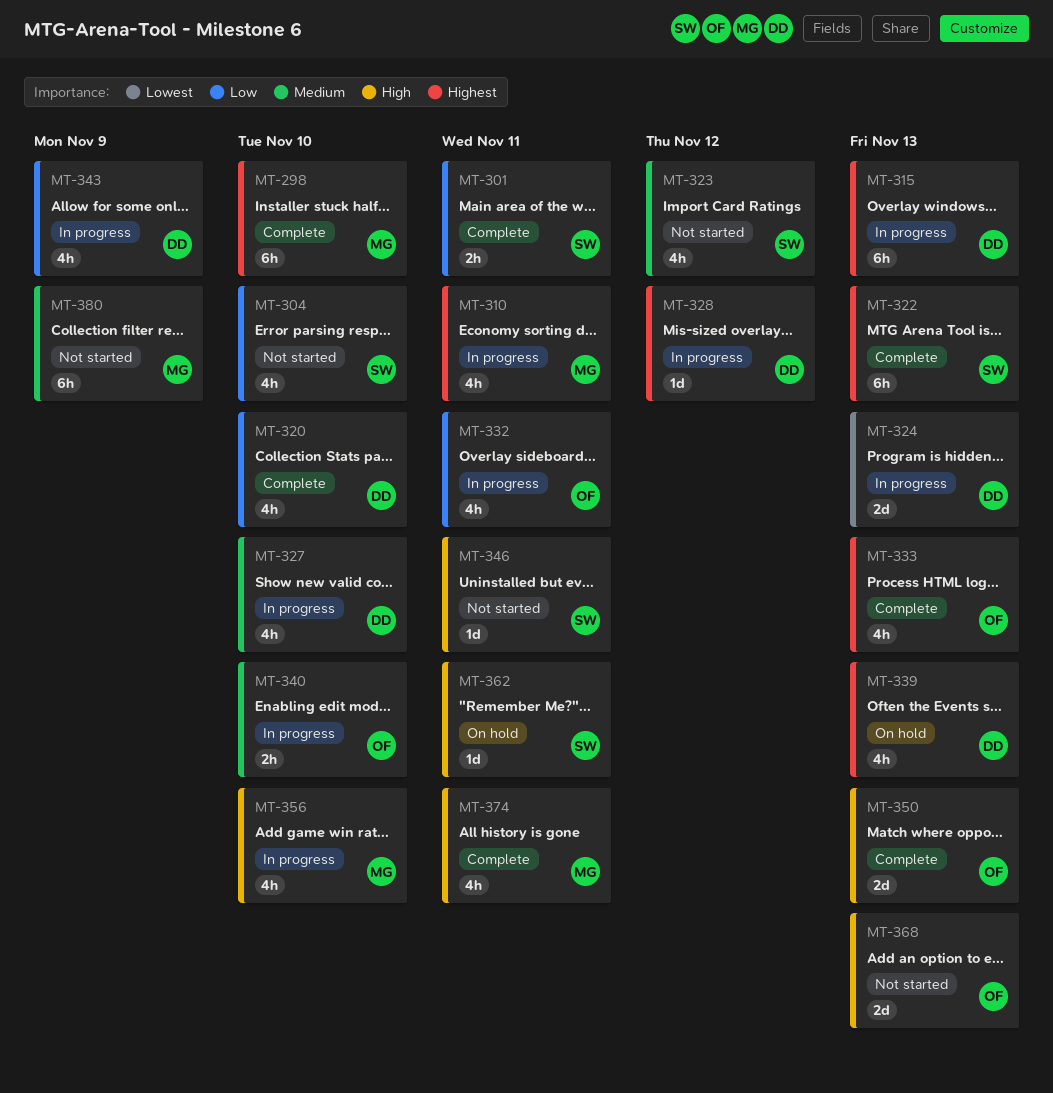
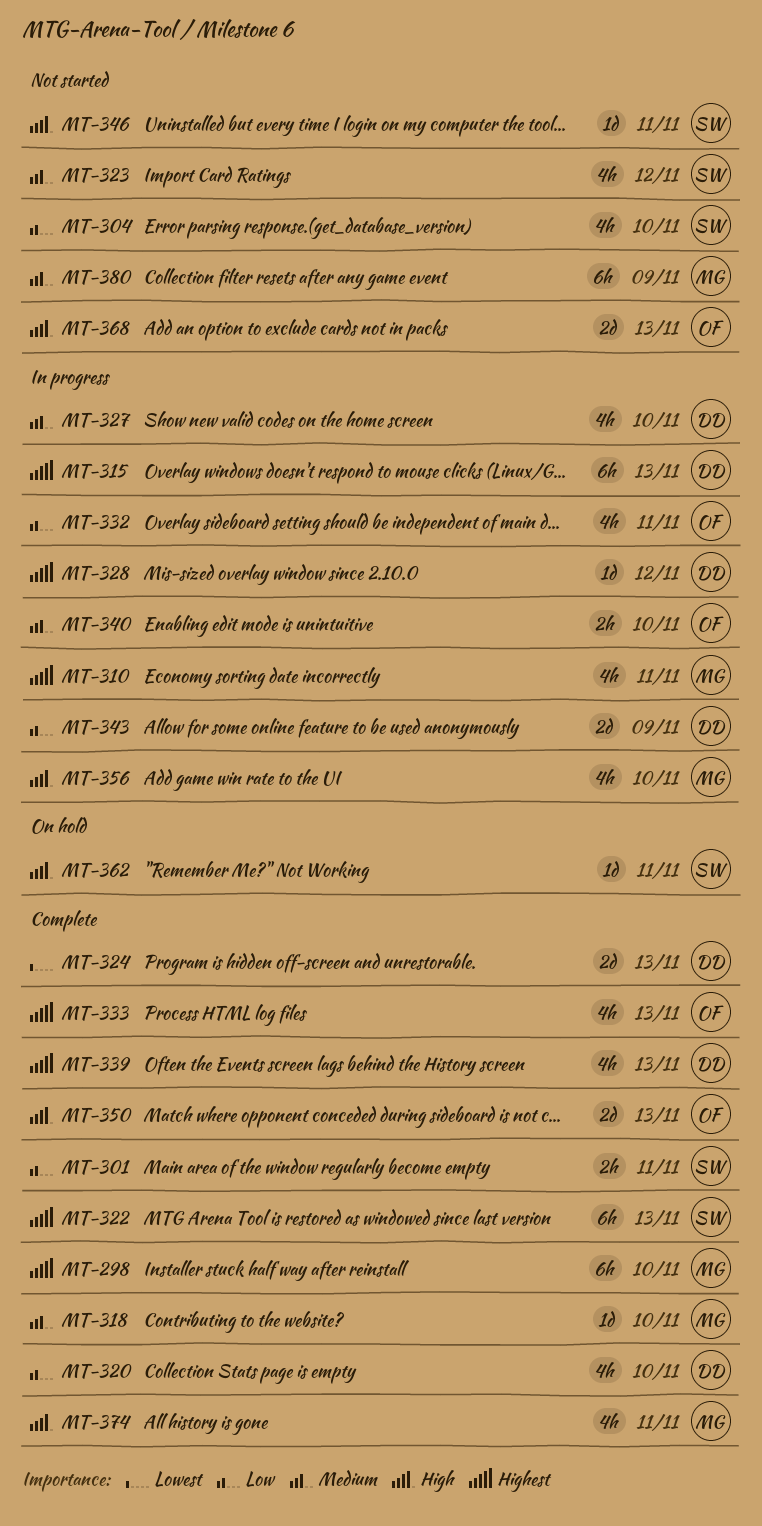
MT-318: none -> present
MT-324, status: In progress -> Complete
MT-339, status: On hold -> Complete
MT-343, estimate: 4h -> 2d

